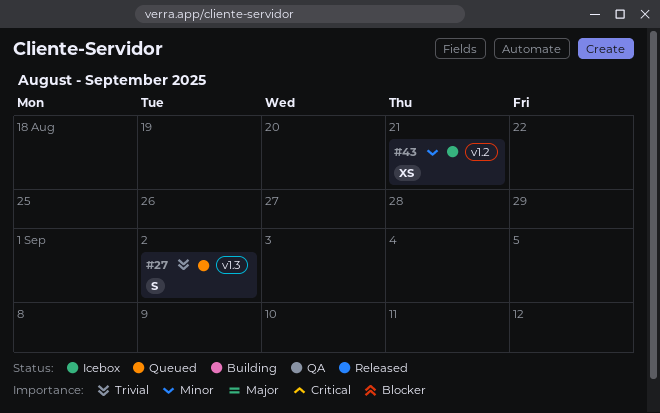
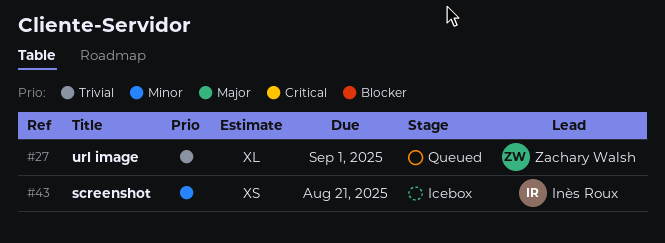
#27, estimate: S -> XL
#27, due: Sep 2 -> Sep 1

